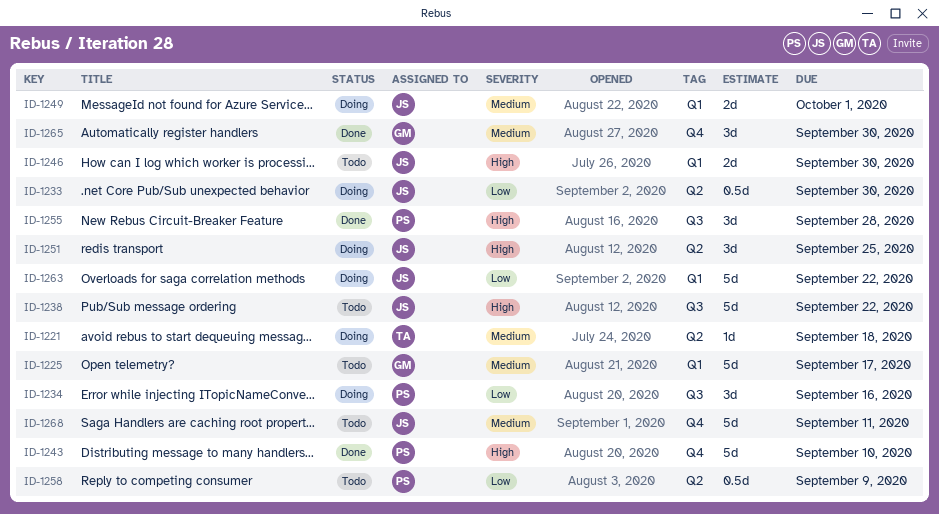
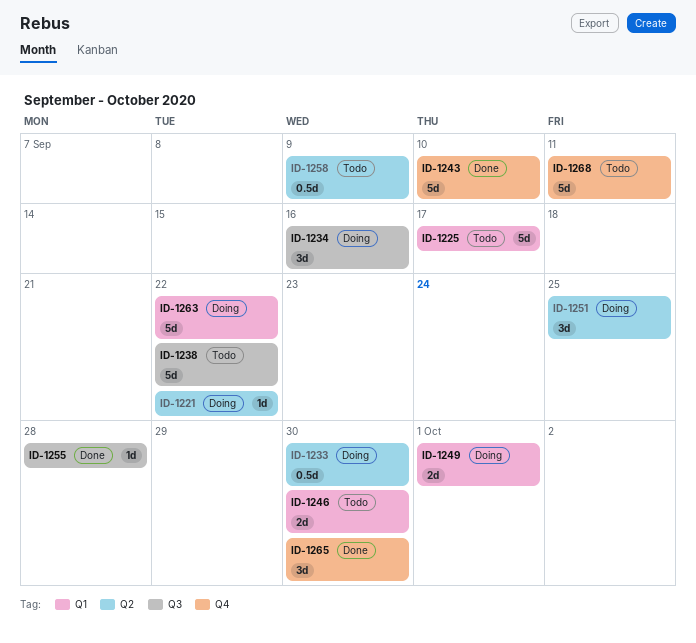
ID-1221, due: Sep 18 -> Sep 22
ID-1255, estimate: 3d -> 1d

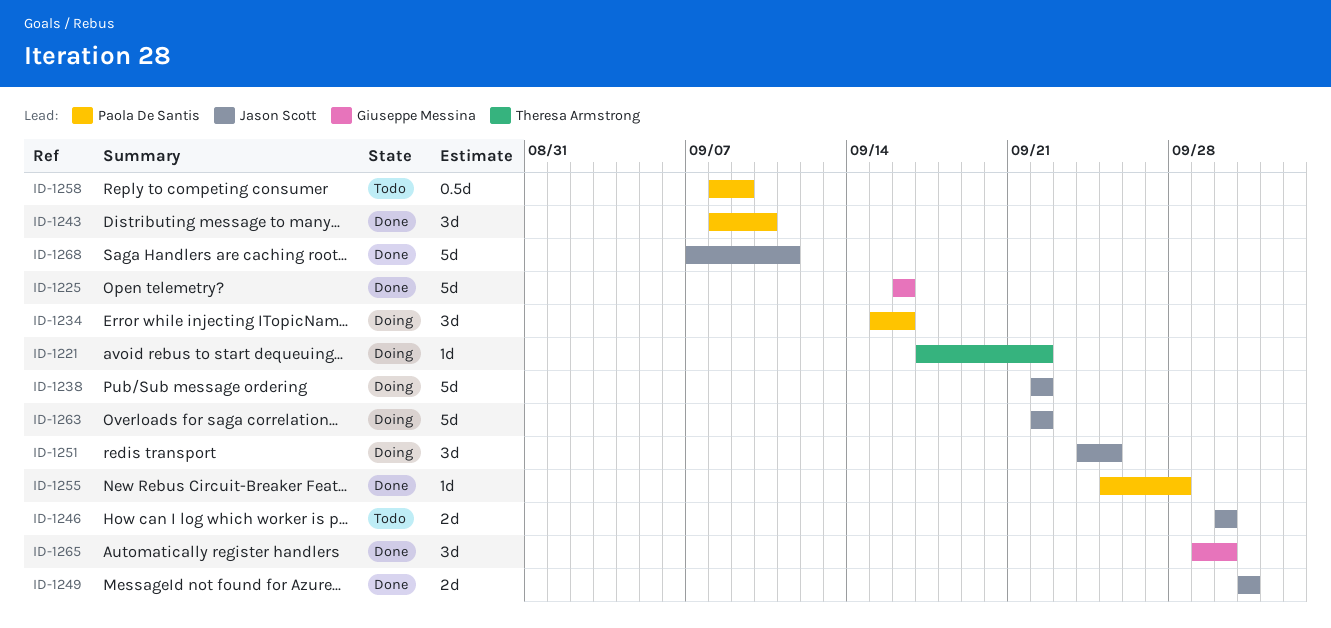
ID-1225, status: Todo -> Done
ID-1225, due: Sep 17 -> Sep 16
ID-1233: present -> none
ID-1238, status: Todo -> Doing
ID-1243, estimate: 5d -> 3d
ID-1249, status: Doing -> Done
ID-1268, status: Todo -> Done

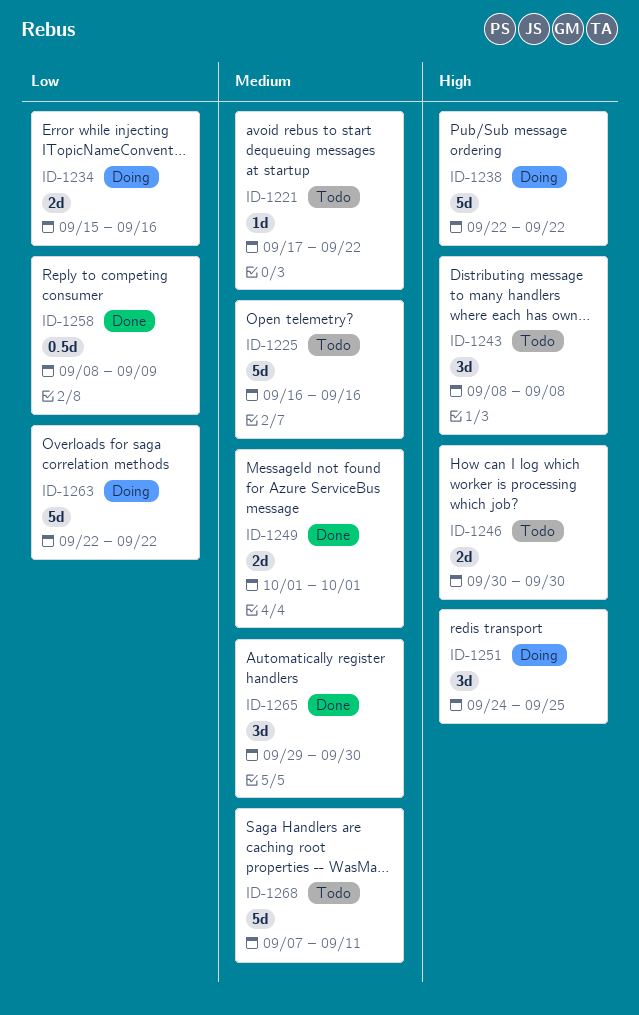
ID-1221, status: Doing -> Todo
ID-1225, status: Done -> Todo
ID-1234, estimate: 3d -> 2d
ID-1243, status: Done -> Todo
ID-1243, due: Sep 10 -> Sep 8
ID-1255: present -> none
ID-1258, status: Todo -> Done
ID-1268, status: Done -> Todo

